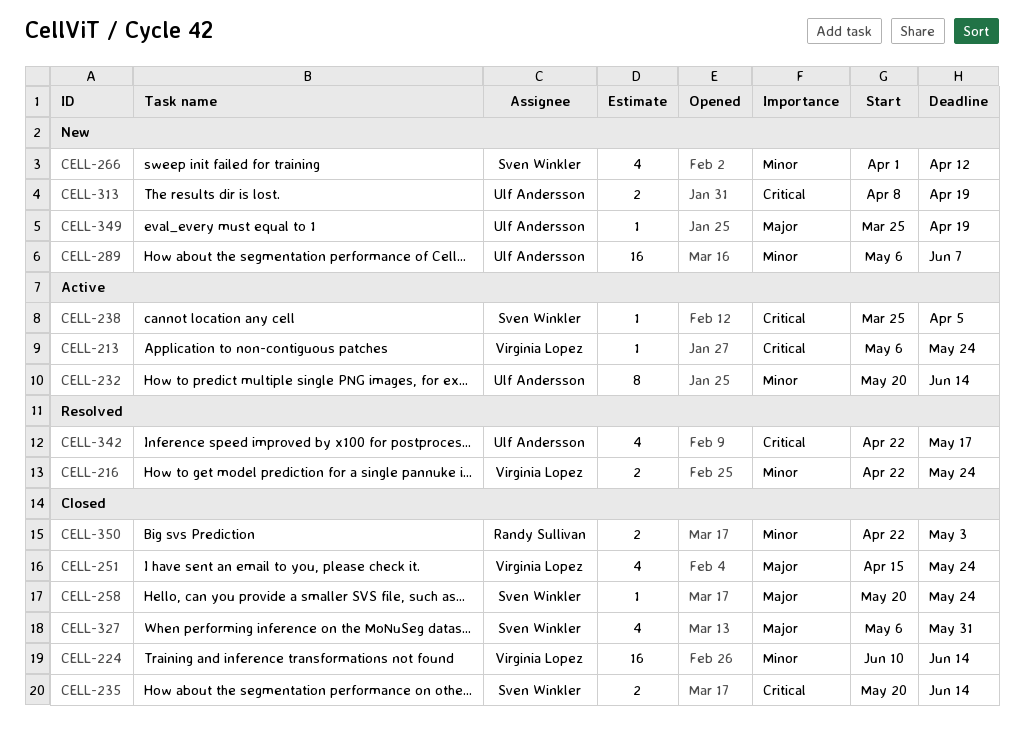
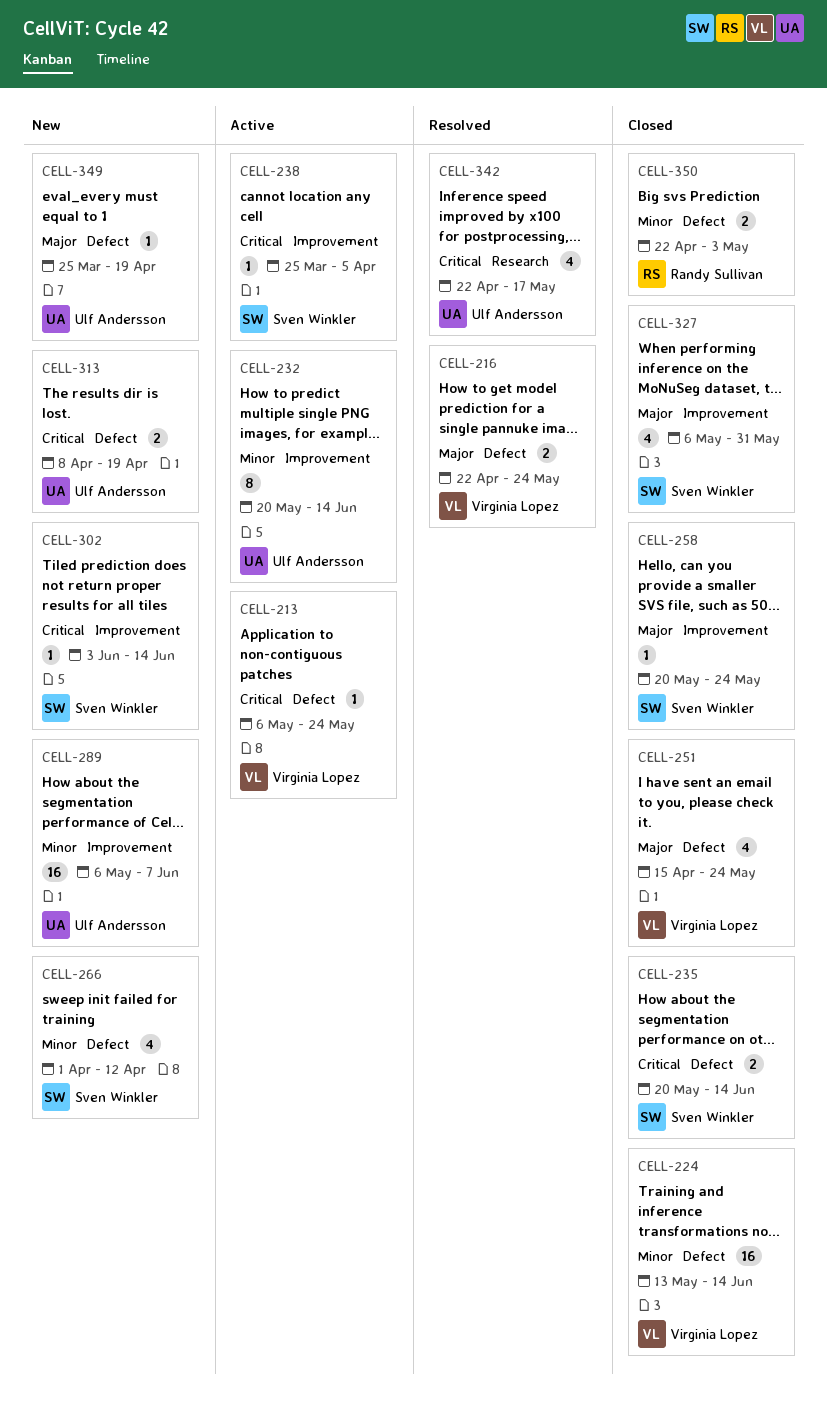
CELL-216, priority: Minor -> Major
CELL-224, start: Jun 10 -> May 13
CELL-302: none -> present

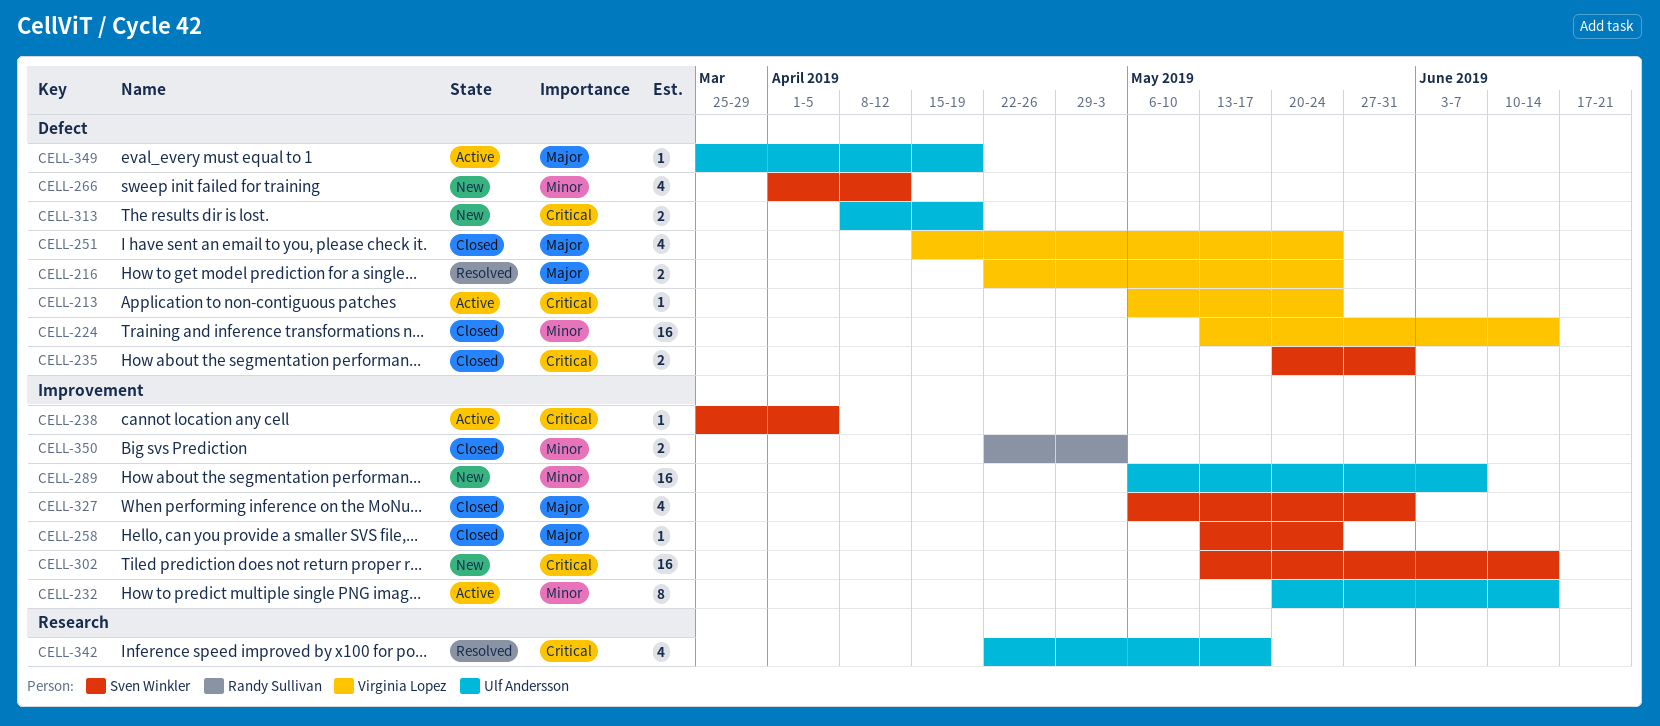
CELL-235, due: Jun 14 -> May 31
CELL-258, start: May 20 -> May 13
CELL-302, estimate: 1 -> 16
CELL-302, start: Jun 3 -> May 13
CELL-349, status: New -> Active
CELL-350, label: Defect -> Improvement

